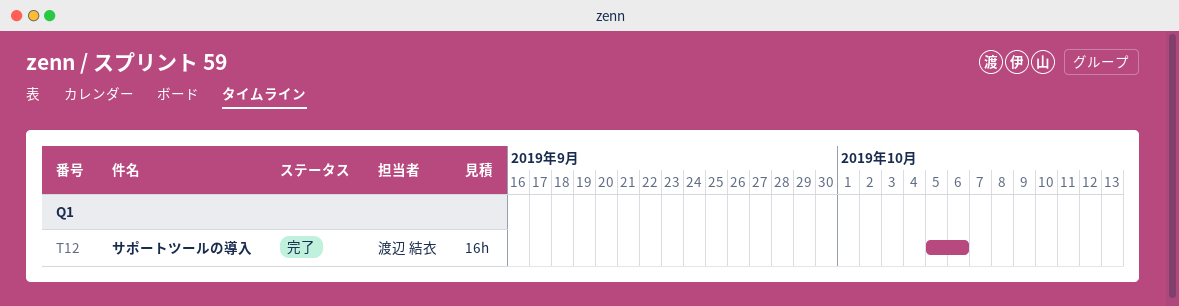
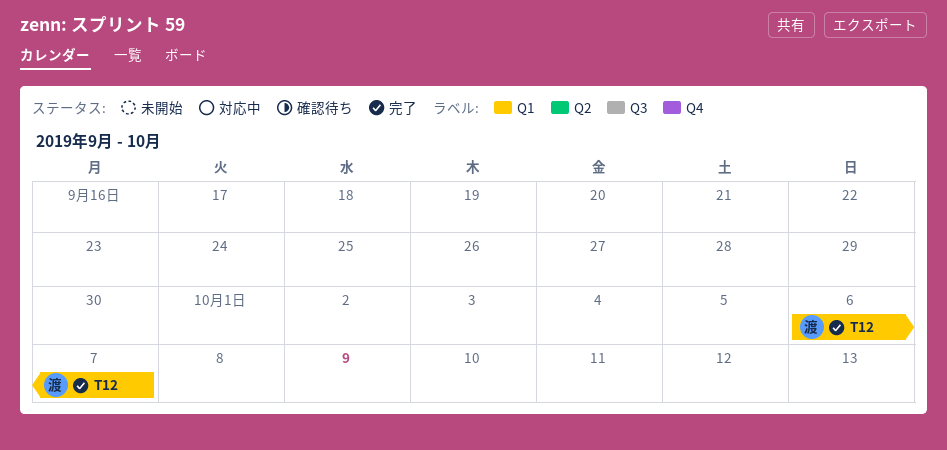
T12, start: Oct 5 -> Oct 6
T12, due: Oct 6 -> Oct 7

